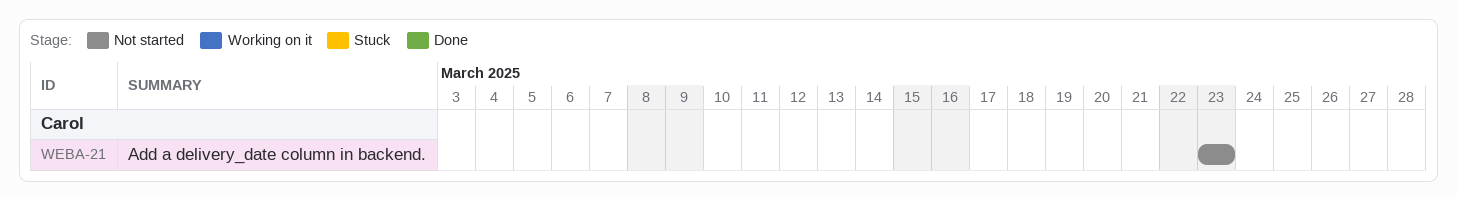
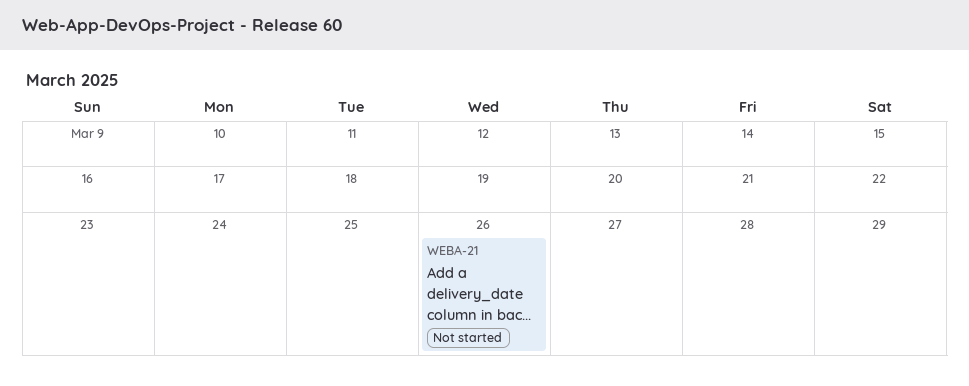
WEBA-21, due: Mar 23 -> Mar 26

